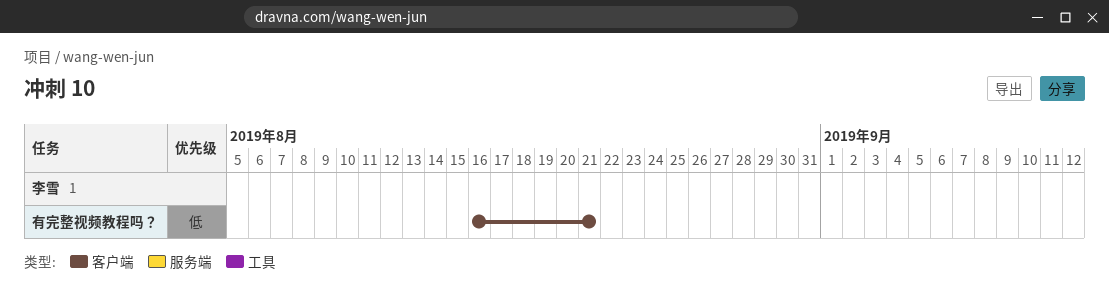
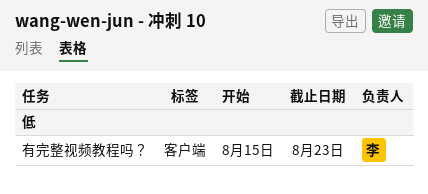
有完整视频教程吗？, start: Aug 16 -> Aug 15
有完整视频教程吗？, due: Aug 21 -> Aug 23

